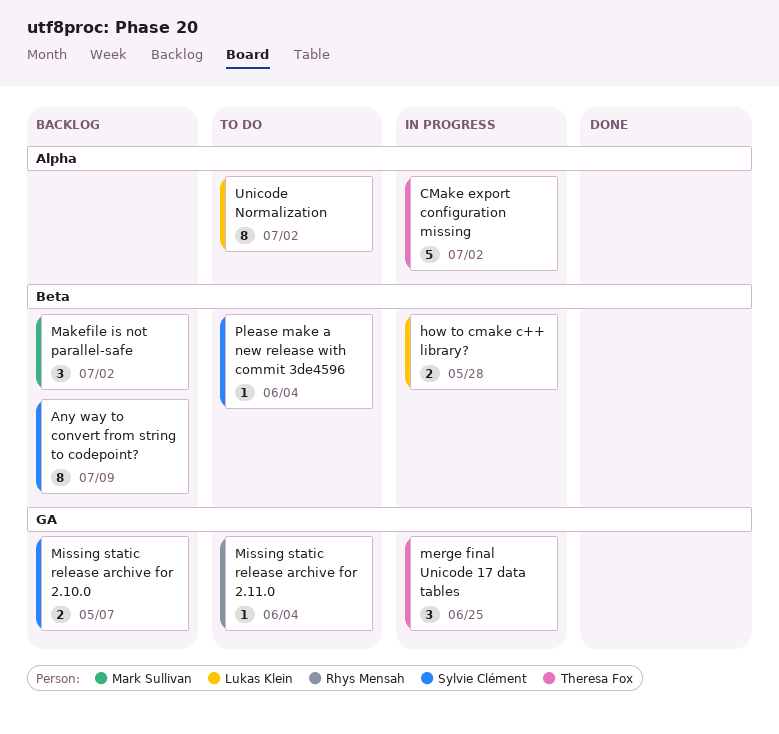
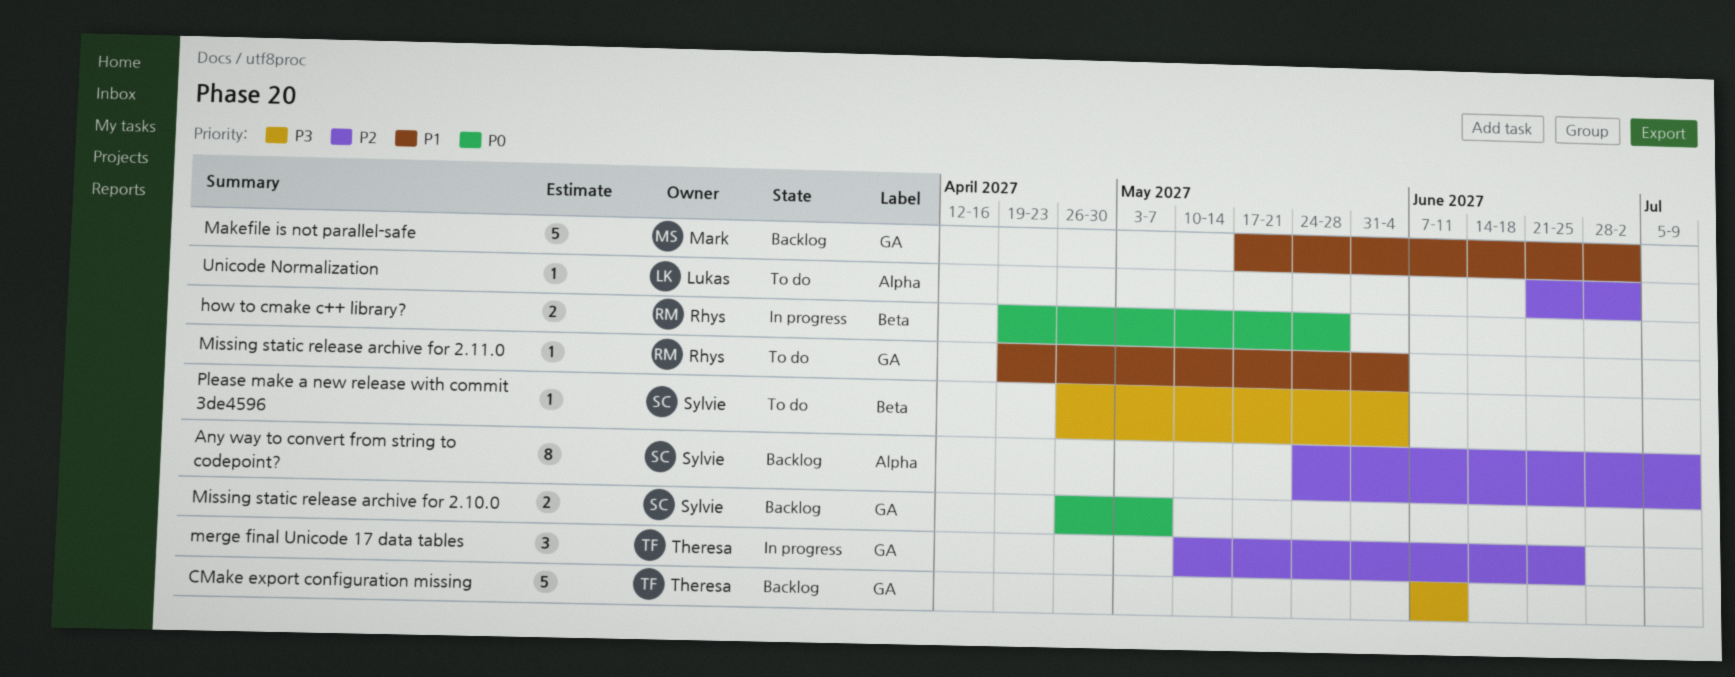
Any way to convert from string to codepoint?, label: Beta -> Alpha
CMake export configuration missing, status: In progress -> Backlog
CMake export configuration missing, label: Alpha -> GA
CMake export configuration missing, due: Jul 2 -> Jun 11
how to cmake c++ library?, owner: Lukas Klein -> Rhys Mensah
Makefile is not parallel-safe, label: Beta -> GA
Makefile is not parallel-safe, estimate: 3 -> 5
Unicode Normalization, estimate: 8 -> 1

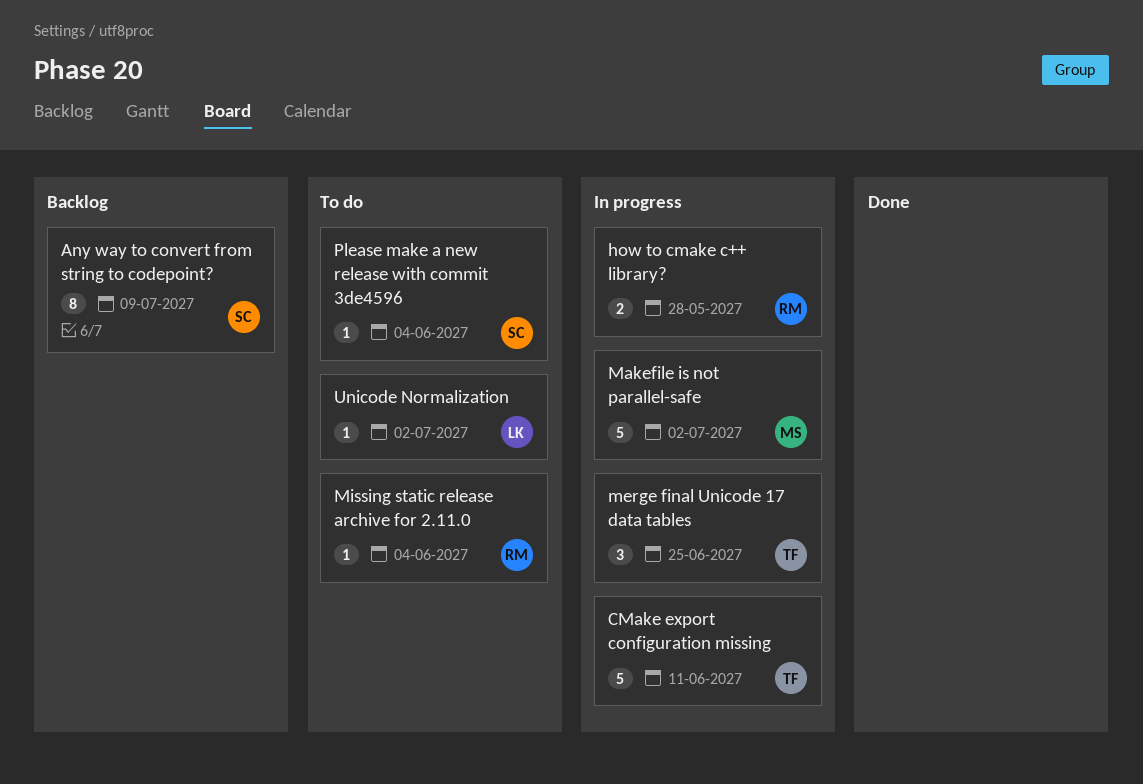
CMake export configuration missing, status: Backlog -> In progress
Makefile is not parallel-safe, status: Backlog -> In progress
Missing static release archive for 2.10.0: present -> none

